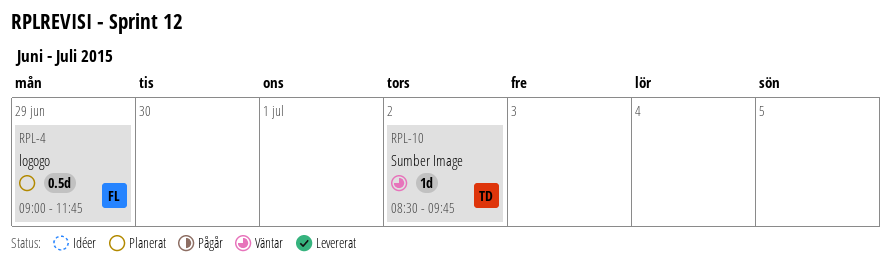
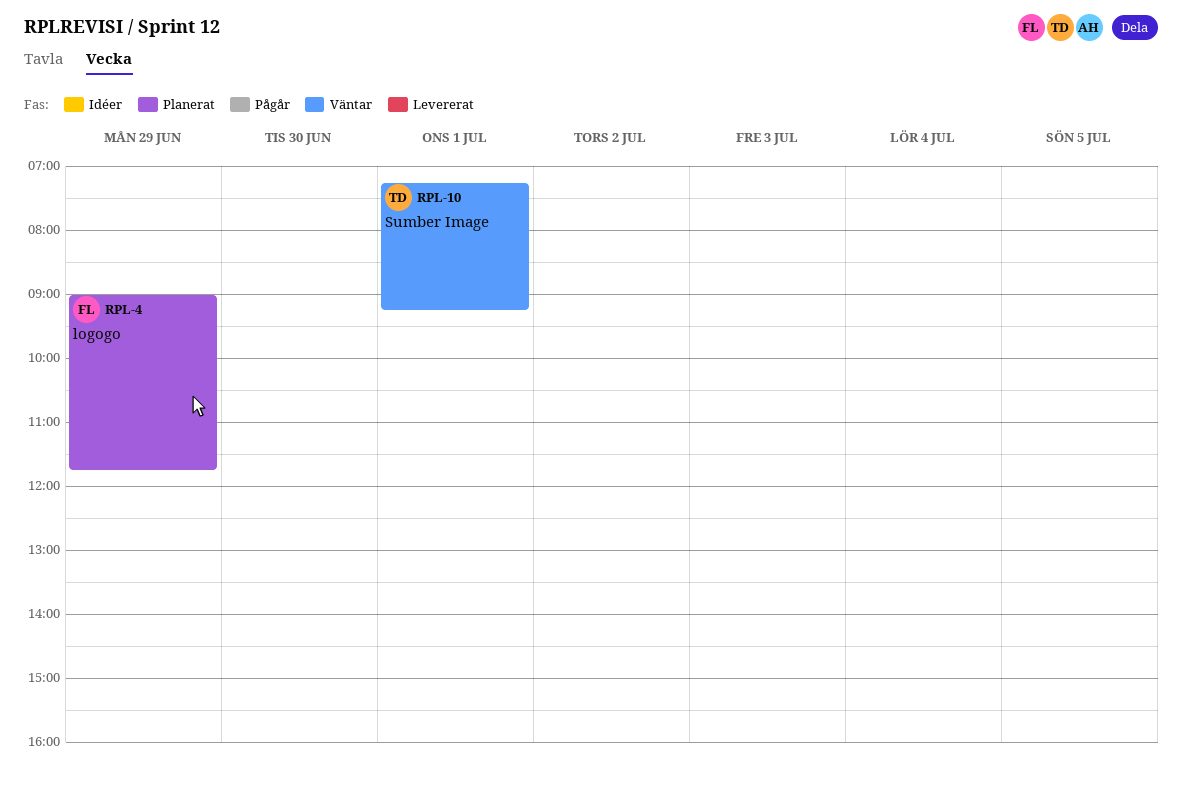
RPL-10, day: Jul 2 -> Jul 1
RPL-10, begins: 08:30 -> 07:15
RPL-10, ends: 09:45 -> 09:15

